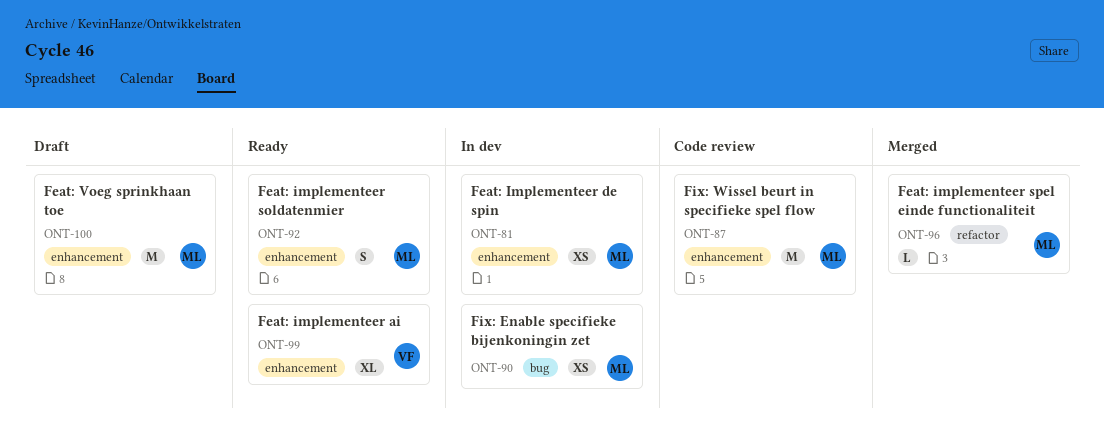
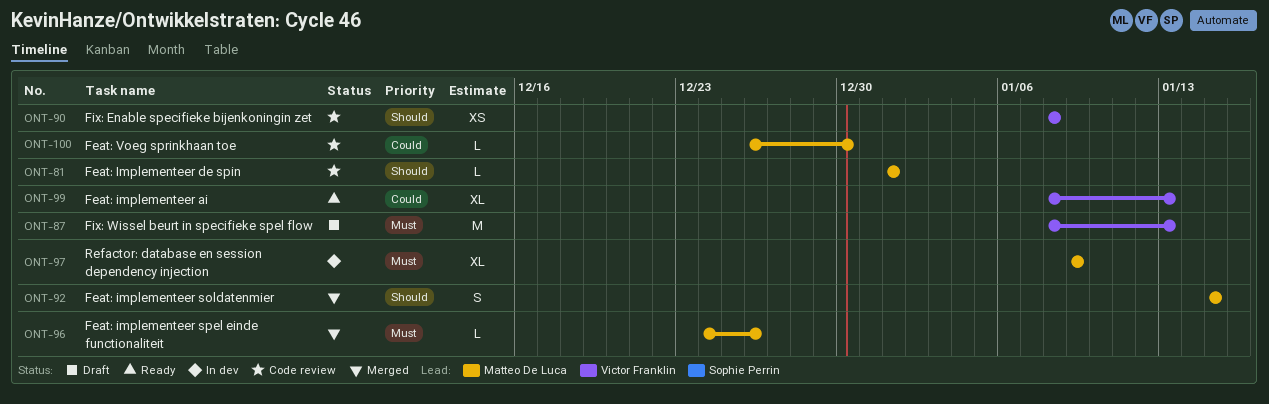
ONT-81, status: In dev -> Code review
ONT-81, estimate: XS -> L
ONT-87, status: Code review -> Draft
ONT-87, owner: Matteo De Luca -> Victor Franklin
ONT-90, status: In dev -> Code review
ONT-90, owner: Matteo De Luca -> Victor Franklin
ONT-92, status: Ready -> Merged
ONT-97: none -> present
ONT-100, status: Draft -> Code review
ONT-100, estimate: M -> L

